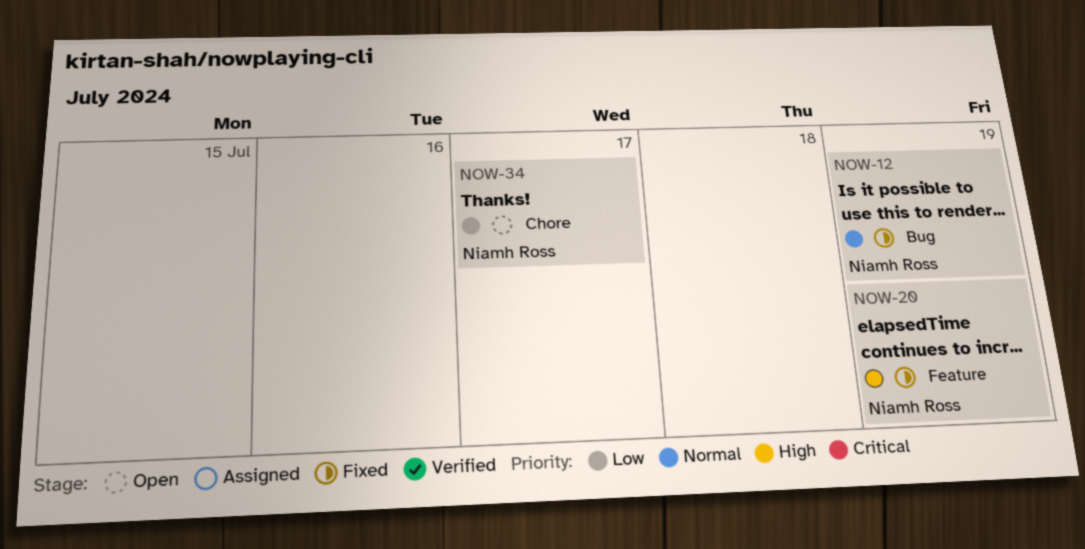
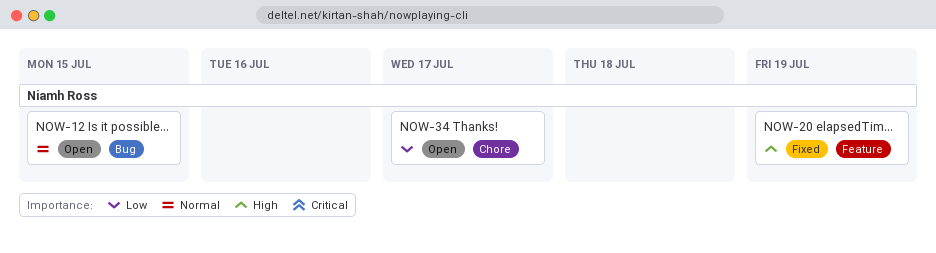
NOW-12, status: Fixed -> Open
NOW-12, due: Jul 19 -> Jul 15

